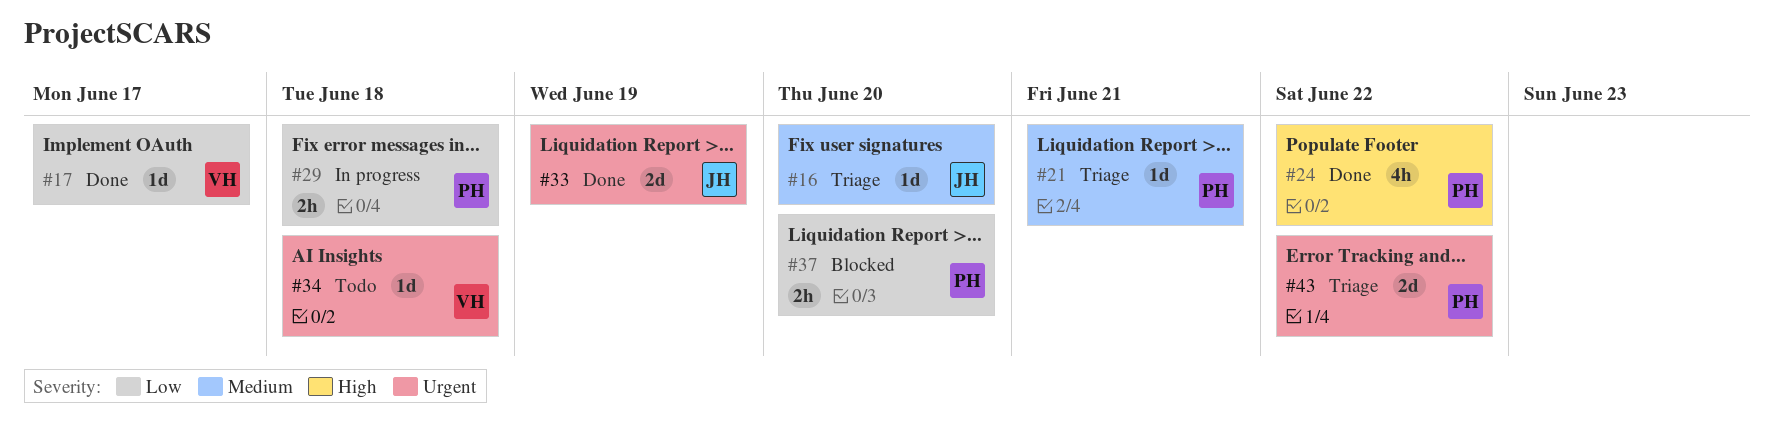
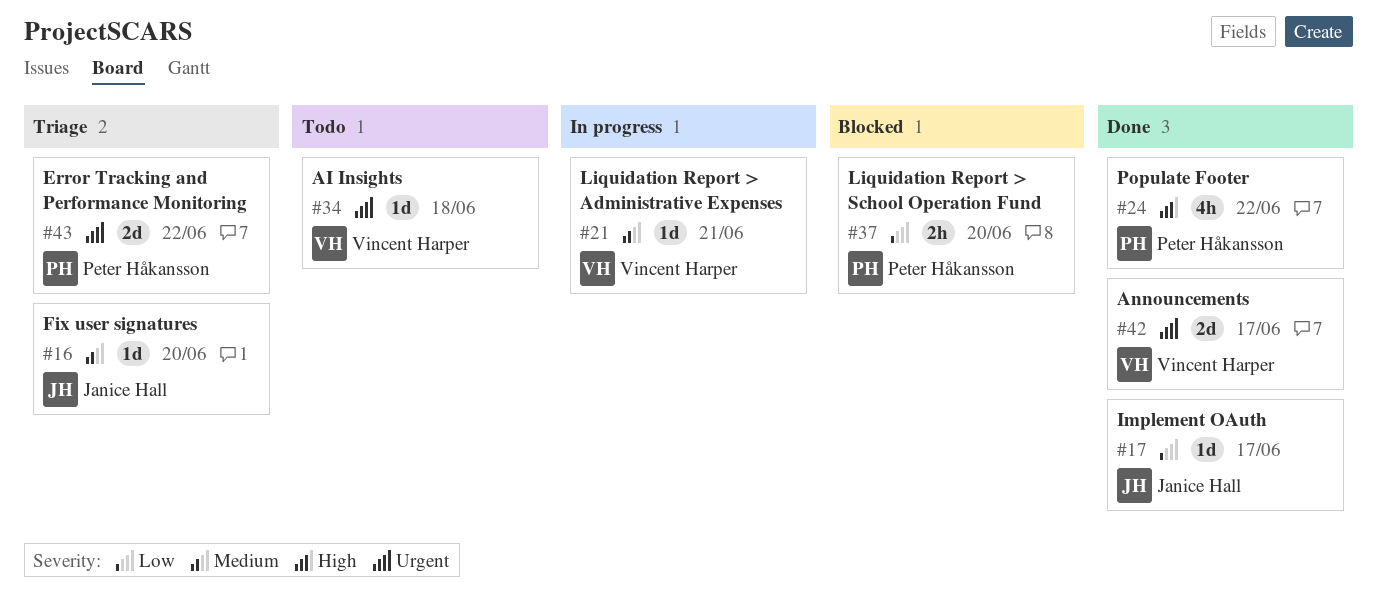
#17, owner: Vincent Harper -> Janice Hall
#21, status: Triage -> In progress
#21, owner: Peter Håkansson -> Vincent Harper
#29: present -> none
#33: present -> none
#42: none -> present

